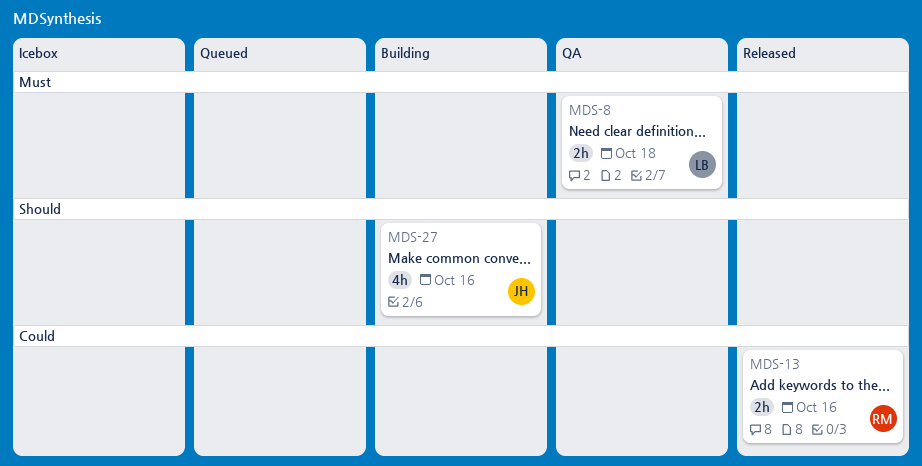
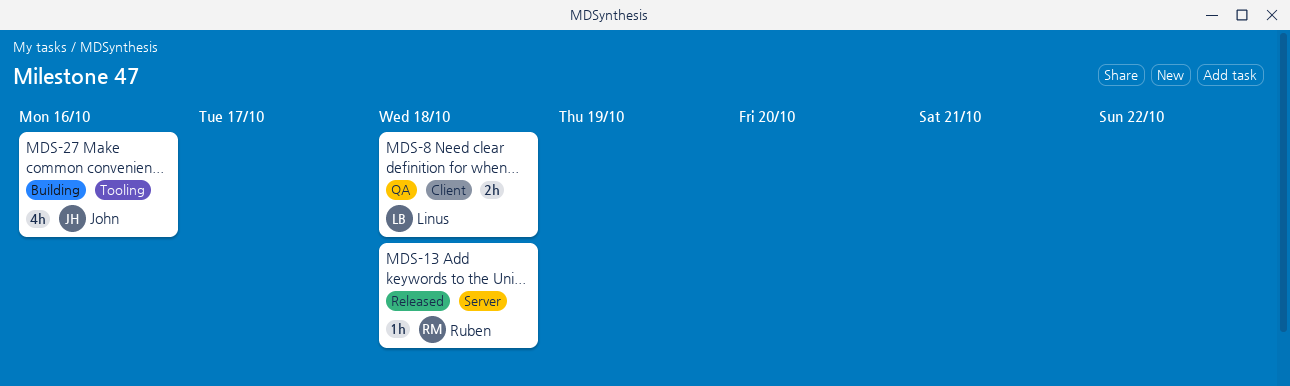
MDS-13, estimate: 2h -> 1h
MDS-13, due: Oct 16 -> Oct 18

